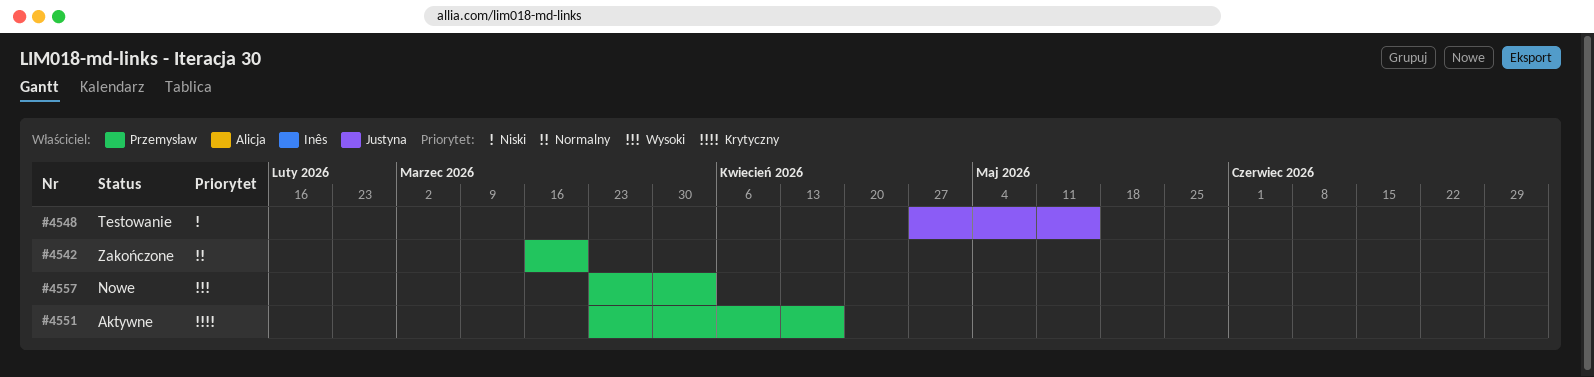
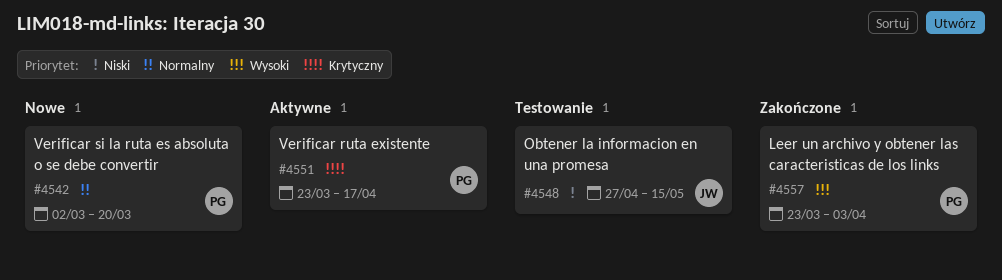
#4542, status: Zakończone -> Nowe
#4542, start: Mar 16 -> Mar 2
#4557, status: Nowe -> Zakończone

